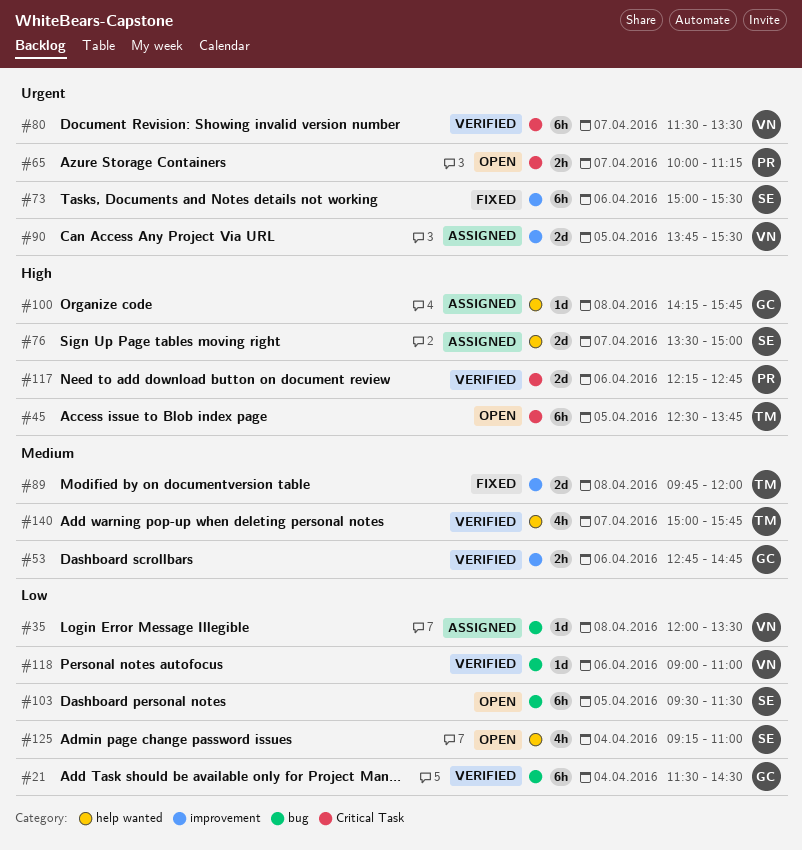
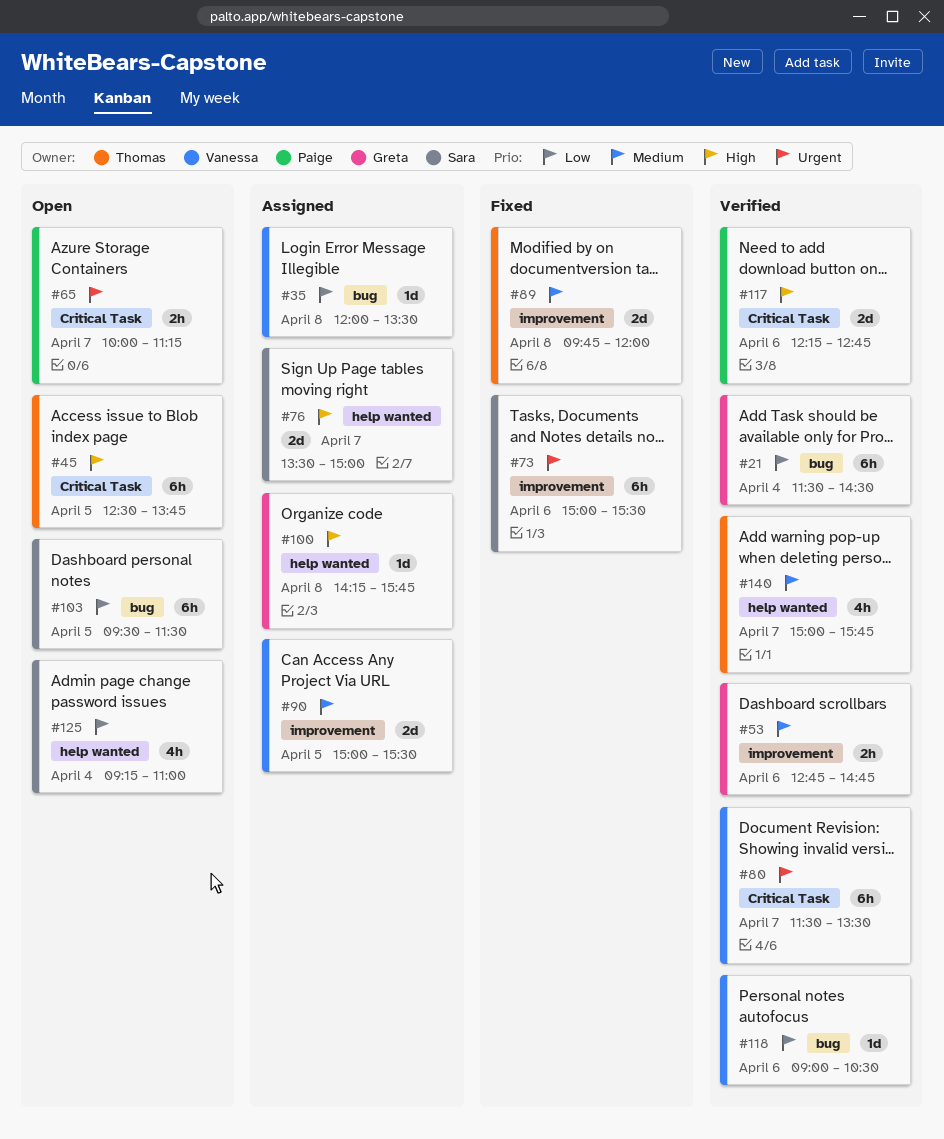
#90, priority: Urgent -> Medium
#90, begins: 13:45 -> 15:00
#118, ends: 11:00 -> 10:30

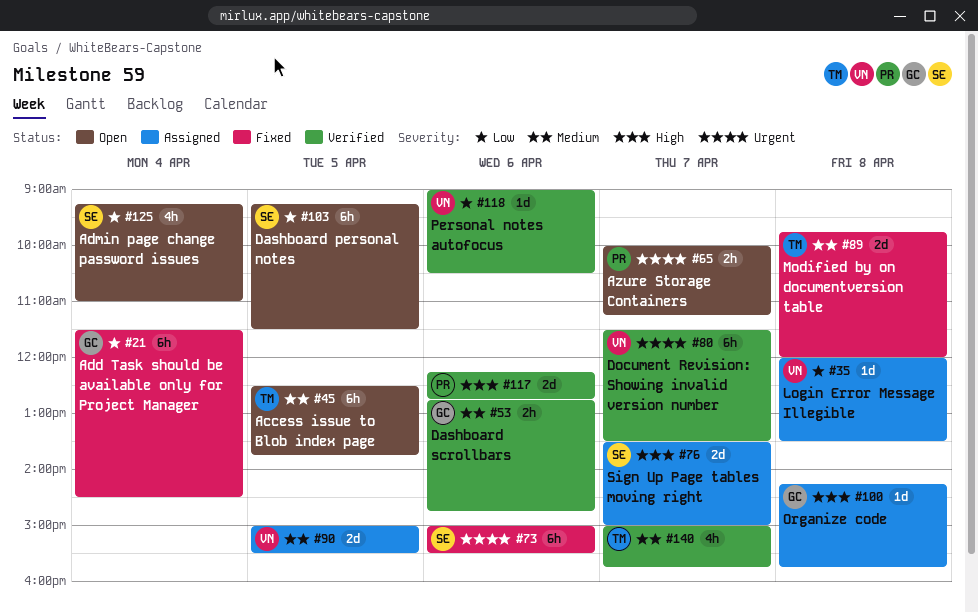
#21, status: Verified -> Fixed
#45, priority: High -> Medium
#103, begins: 09:30 -> 09:15

